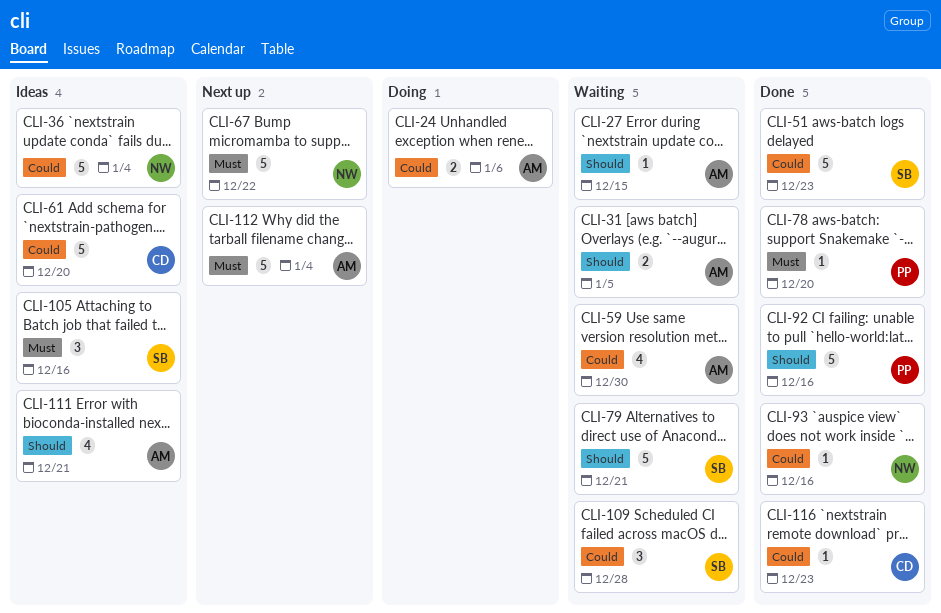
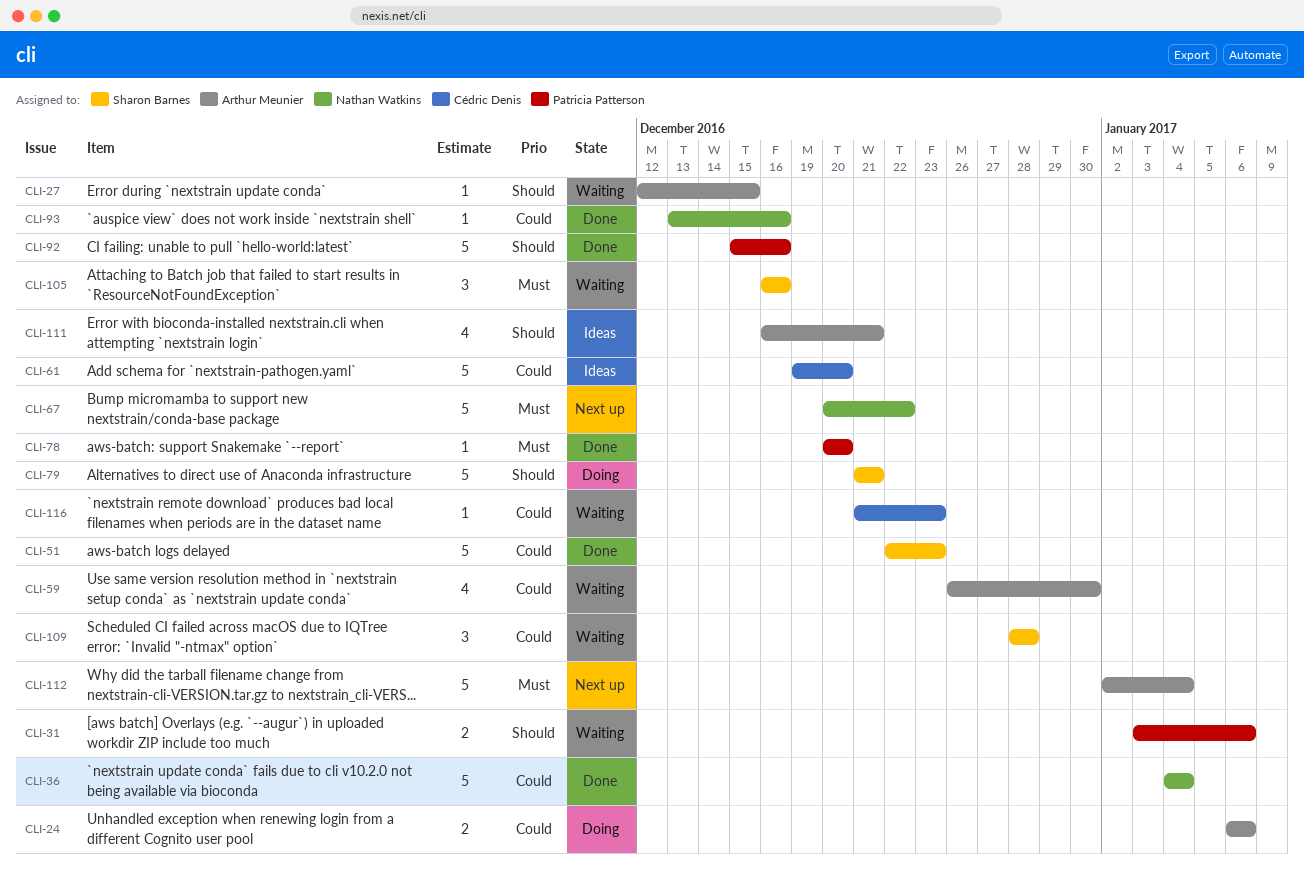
CLI-31, owner: Arthur Meunier -> Patricia Patterson
CLI-31, due: Jan 5 -> Jan 6
CLI-36, status: Ideas -> Done
CLI-79, status: Waiting -> Doing
CLI-105, status: Ideas -> Waiting
CLI-116, status: Done -> Waiting

